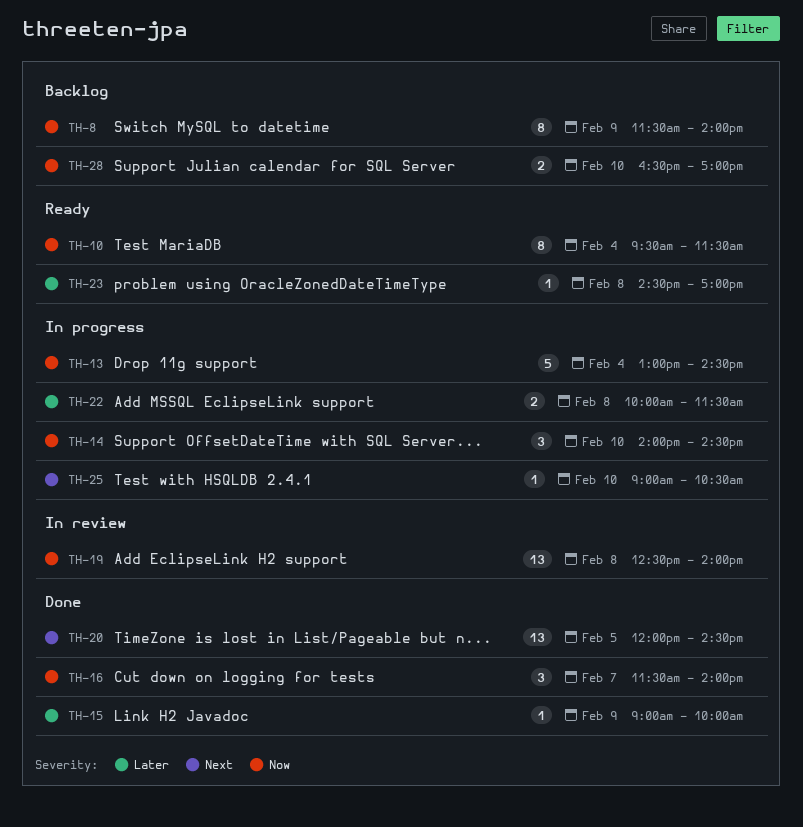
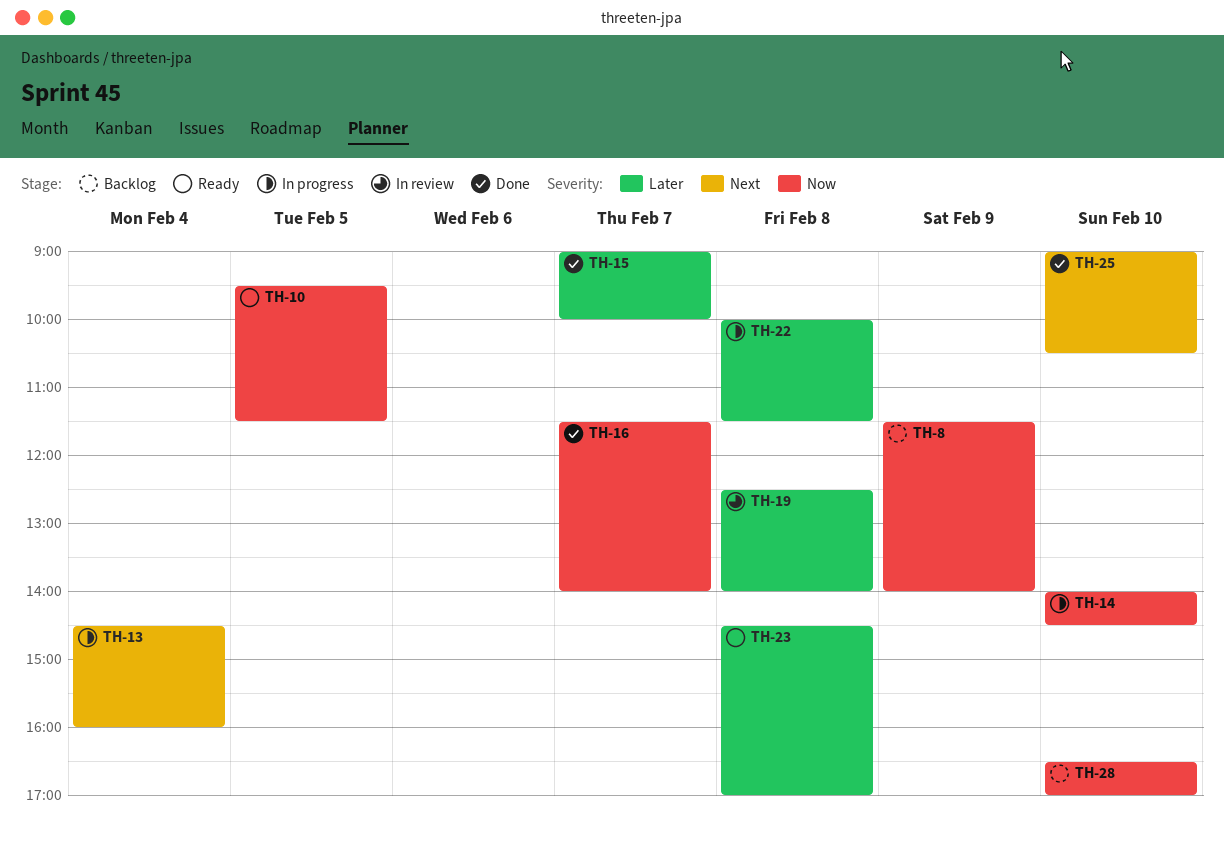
TH-10, day: Feb 4 -> Feb 5
TH-13, priority: Now -> Next
TH-13, begins: 13:00 -> 14:30
TH-13, ends: 14:30 -> 16:00
TH-15, day: Feb 9 -> Feb 7
TH-19, priority: Now -> Later
TH-20: present -> none
TH-25, status: In progress -> Done

